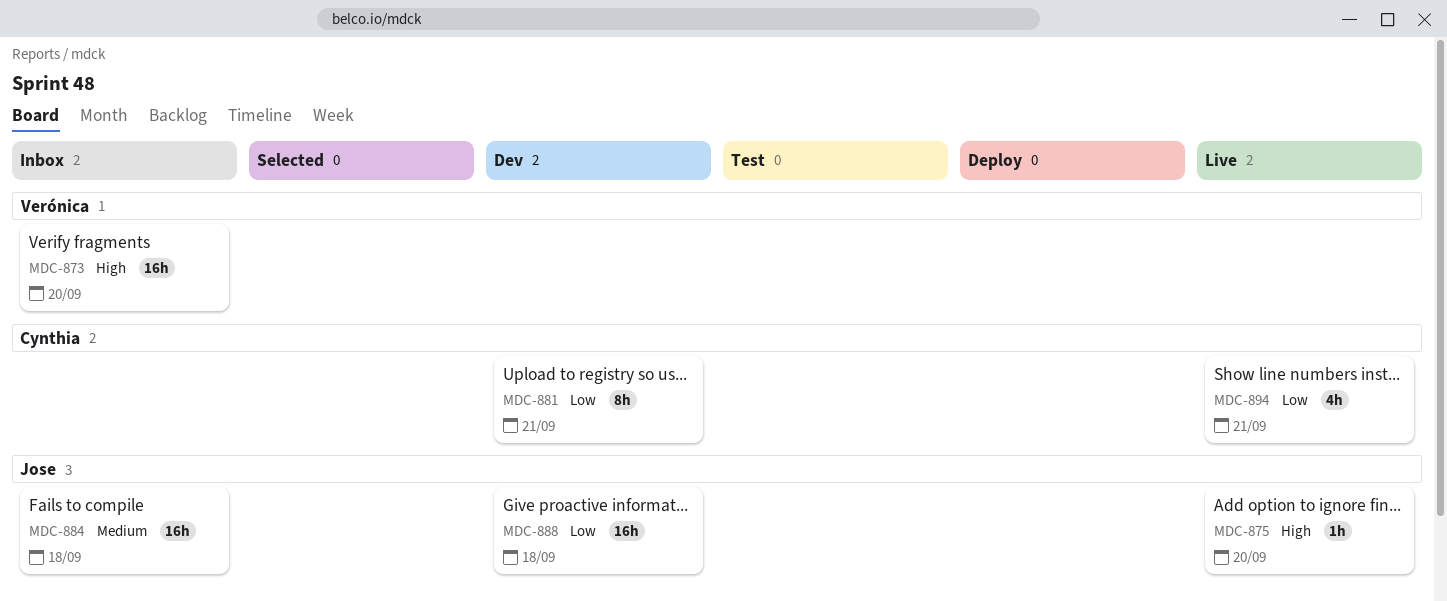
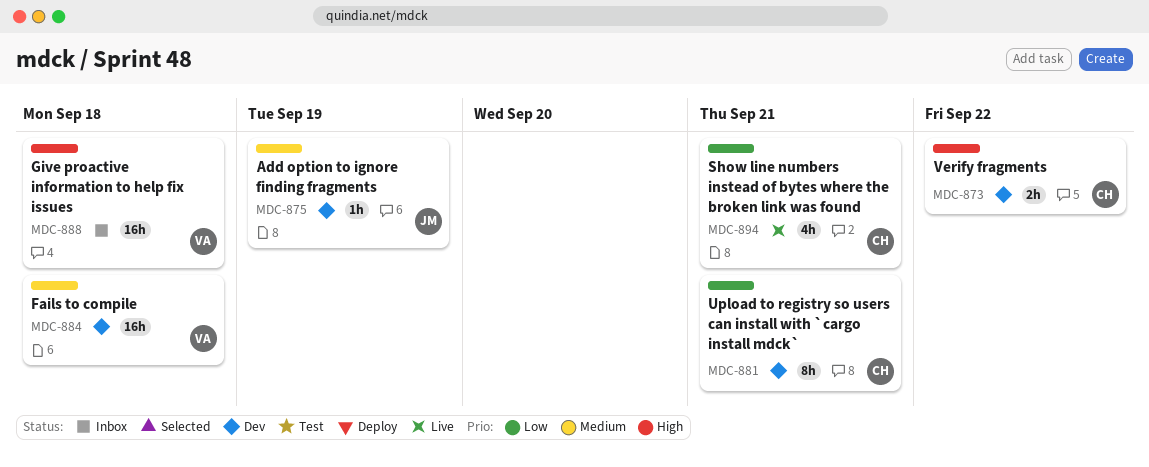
MDC-873, status: Inbox -> Dev
MDC-873, owner: Verónica -> Cynthia
MDC-873, estimate: 16h -> 2h
MDC-873, due: Sep 20 -> Sep 22
MDC-875, status: Live -> Dev
MDC-875, priority: High -> Medium
MDC-875, due: Sep 20 -> Sep 19
MDC-884, status: Inbox -> Dev
MDC-884, owner: Jose -> Verónica
MDC-888, status: Dev -> Inbox
MDC-888, owner: Jose -> Verónica
MDC-888, priority: Low -> High

